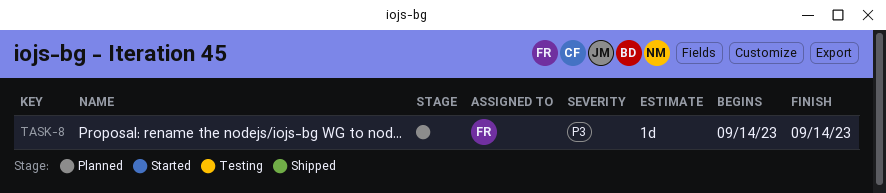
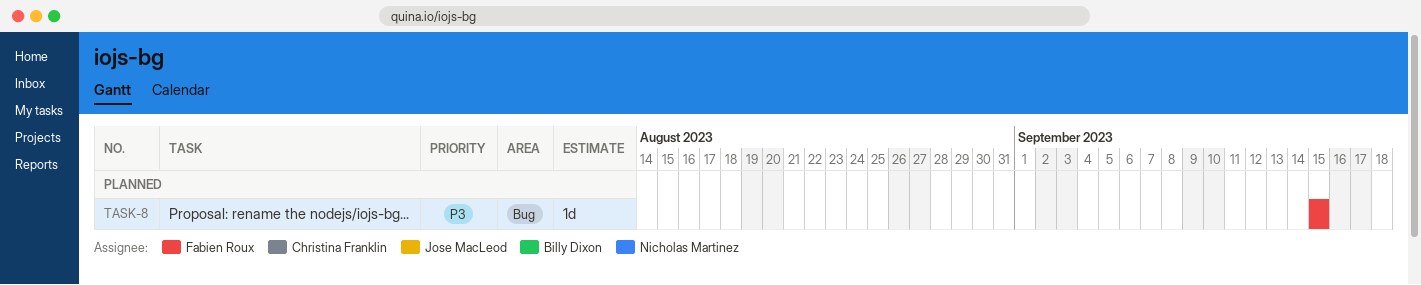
TASK-8, start: Sep 14 -> Sep 15
TASK-8, due: Sep 14 -> Sep 15

